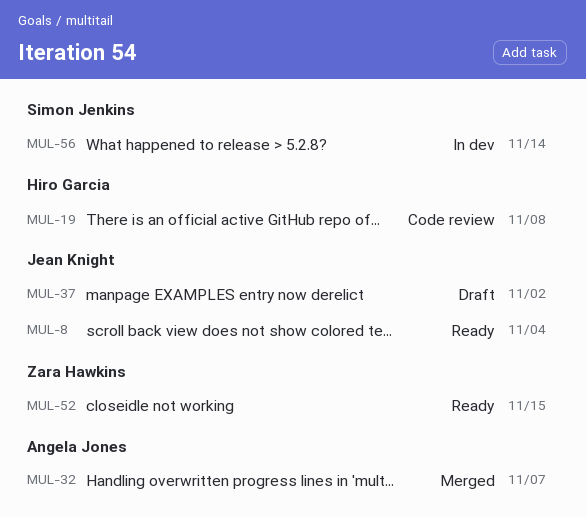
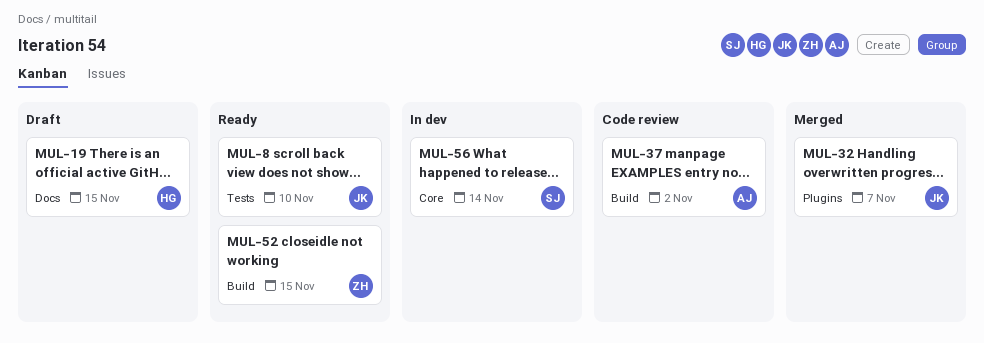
MUL-8, due: Nov 4 -> Nov 10
MUL-19, status: Code review -> Draft
MUL-19, due: Nov 8 -> Nov 15
MUL-32, owner: Angela Jones -> Jean Knight
MUL-37, status: Draft -> Code review
MUL-37, owner: Jean Knight -> Angela Jones

